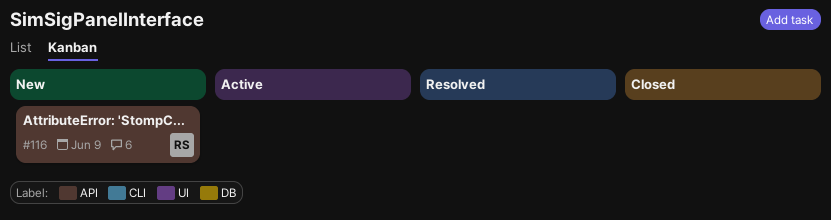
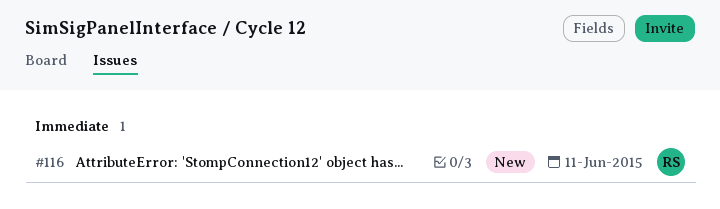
#116, due: Jun 9 -> Jun 11

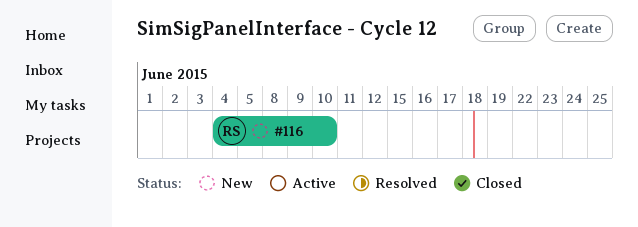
#116, due: Jun 11 -> Jun 10

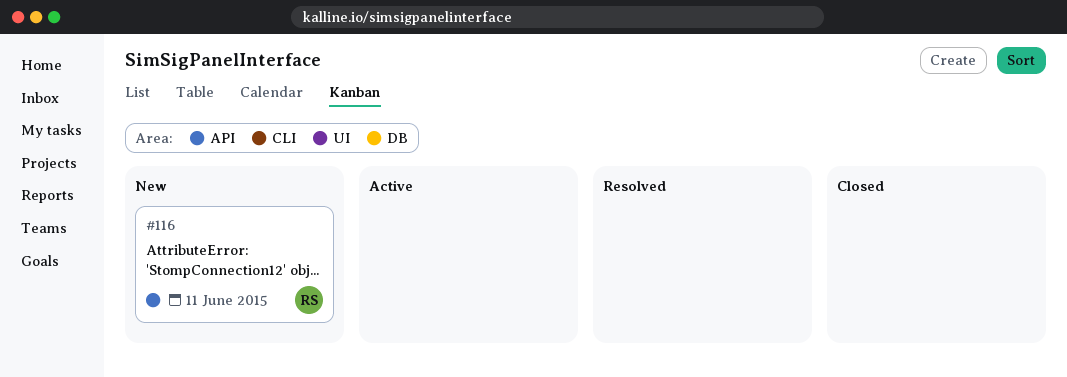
#116, due: Jun 10 -> Jun 11

